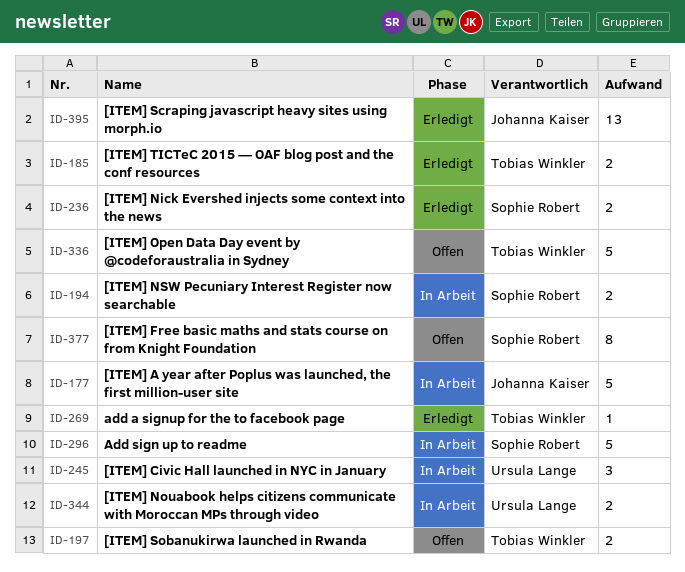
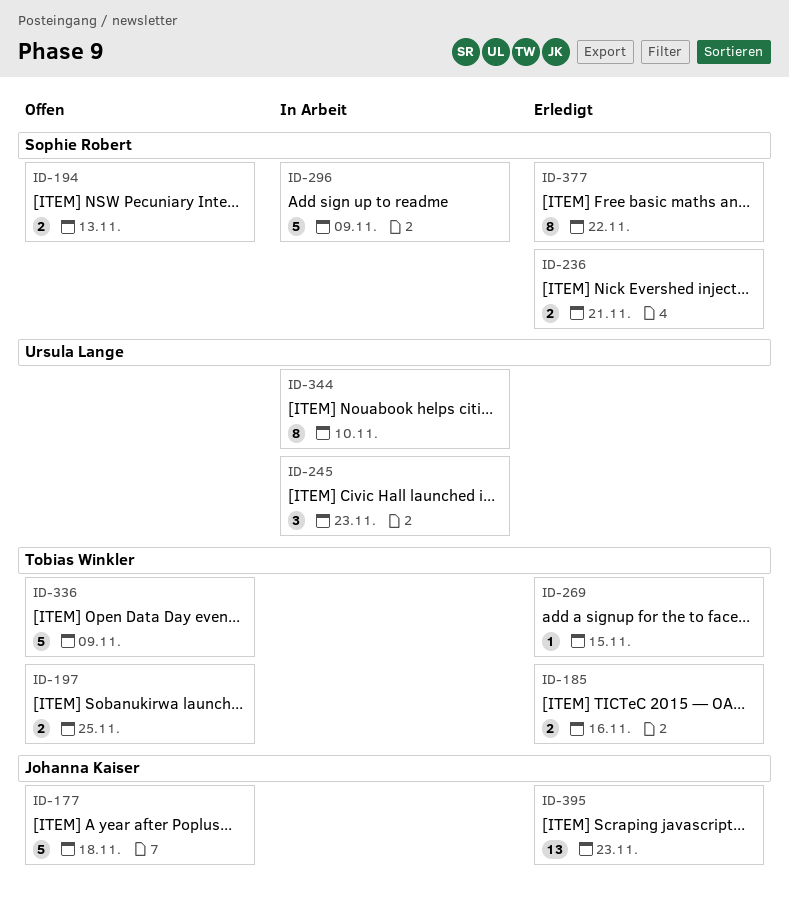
ID-177, status: In Arbeit -> Offen
ID-194, status: In Arbeit -> Offen
ID-344, estimate: 2 -> 8
ID-377, status: Offen -> Erledigt

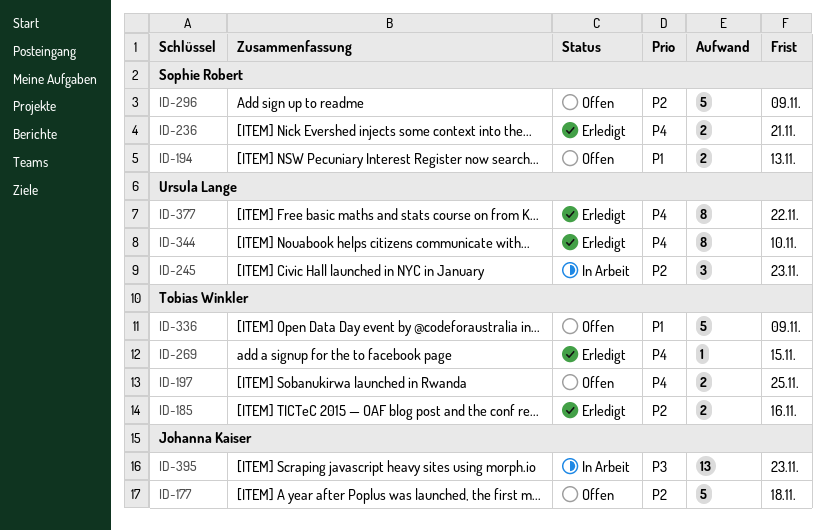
ID-296, status: In Arbeit -> Offen
ID-344, status: In Arbeit -> Erledigt
ID-377, owner: Sophie Robert -> Ursula Lange
ID-395, status: Erledigt -> In Arbeit

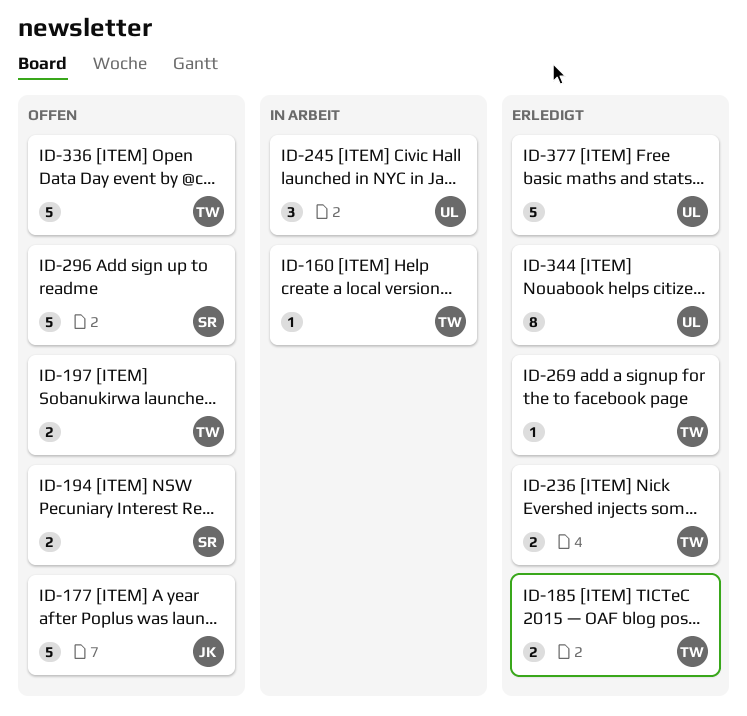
ID-160: none -> present
ID-236, owner: Sophie Robert -> Tobias Winkler
ID-377, estimate: 8 -> 5
ID-395: present -> none

